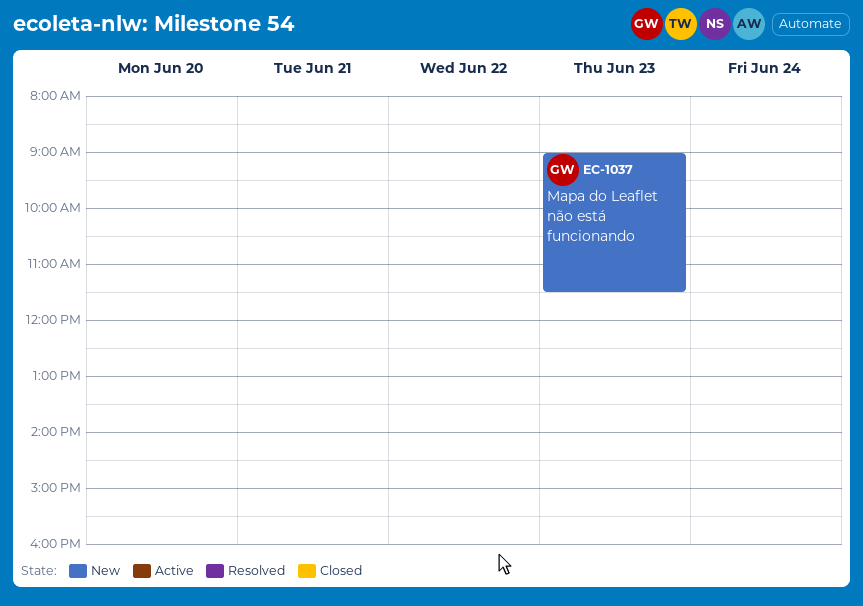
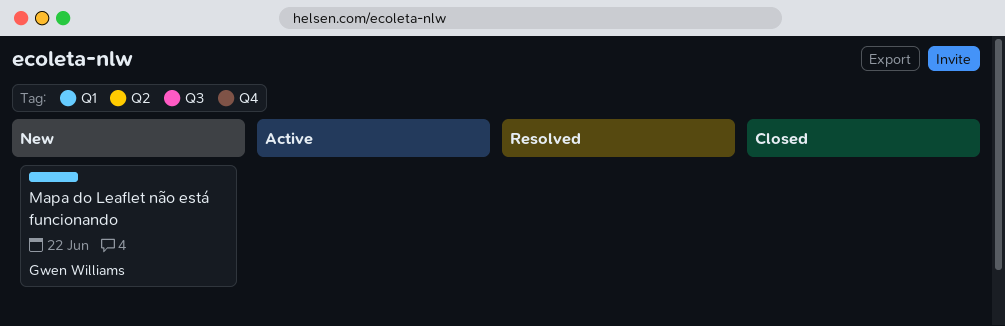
Mapa do Leaflet não está funcionando, day: Jun 23 -> Jun 22

